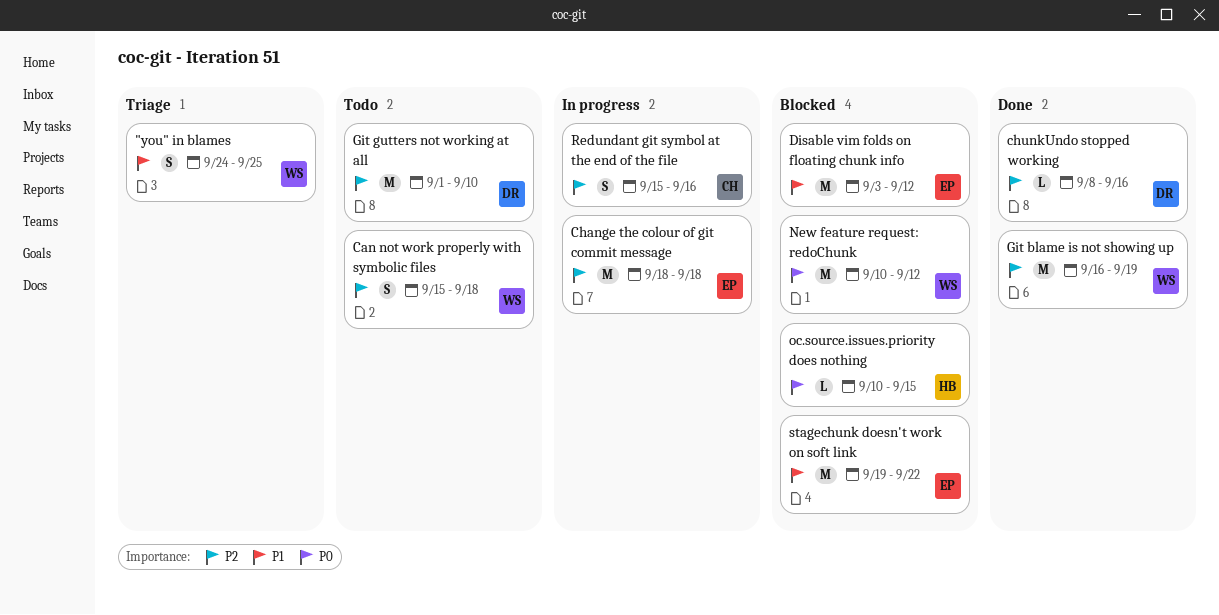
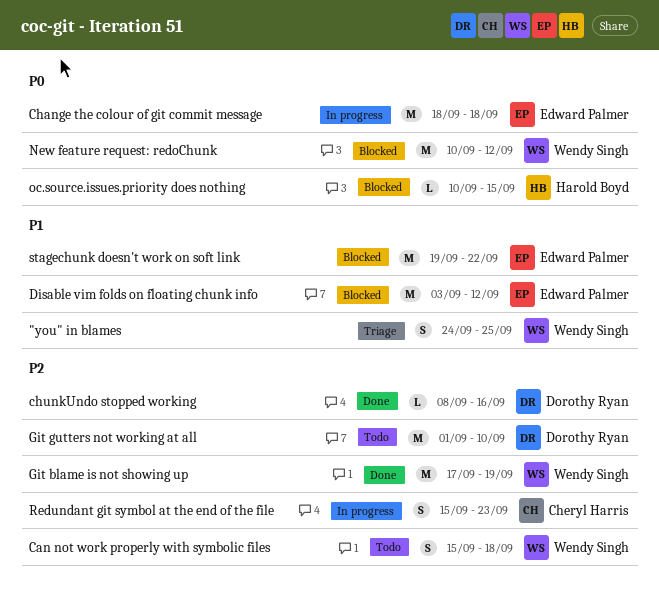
Change the colour of git commit message, priority: P2 -> P0
Git blame is not showing up, start: Sep 16 -> Sep 17
Redundant git symbol at the end of the file, due: Sep 16 -> Sep 23

